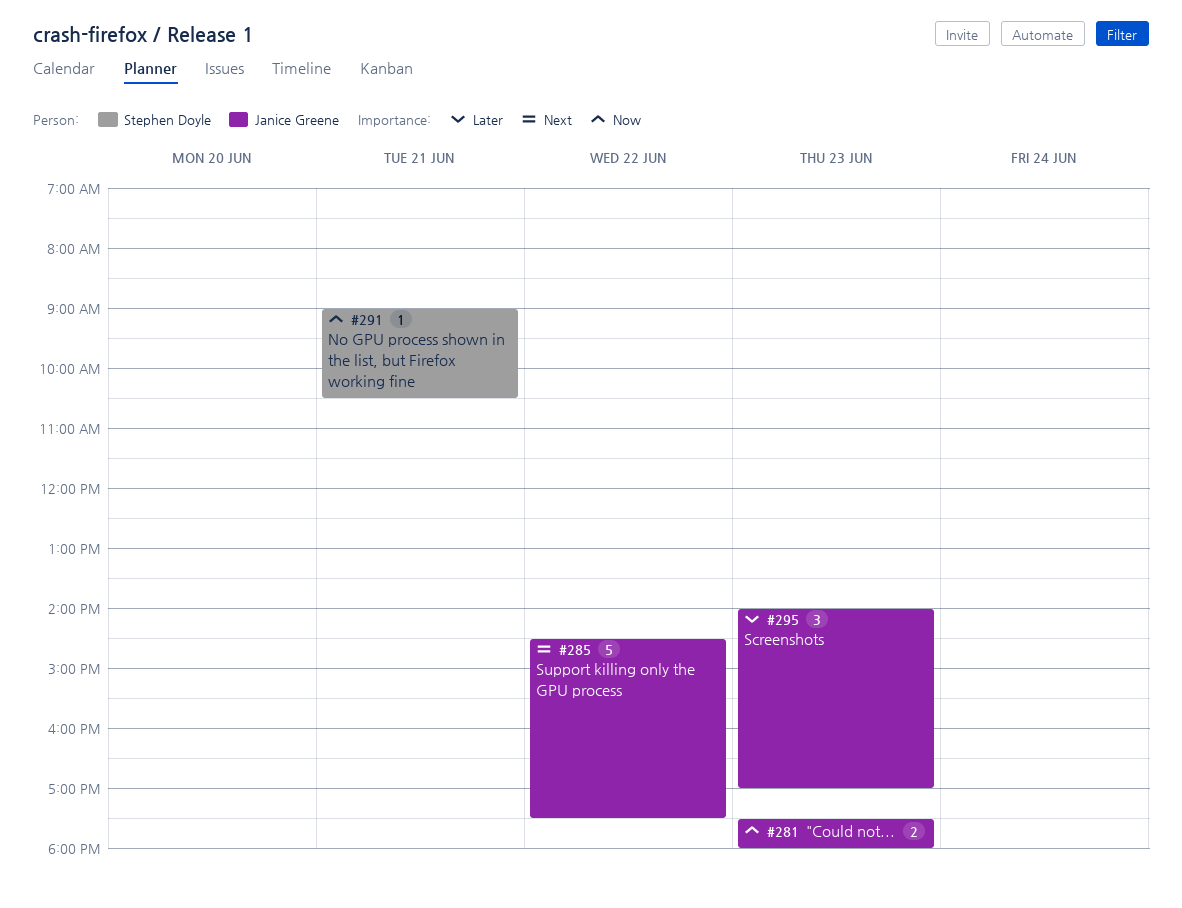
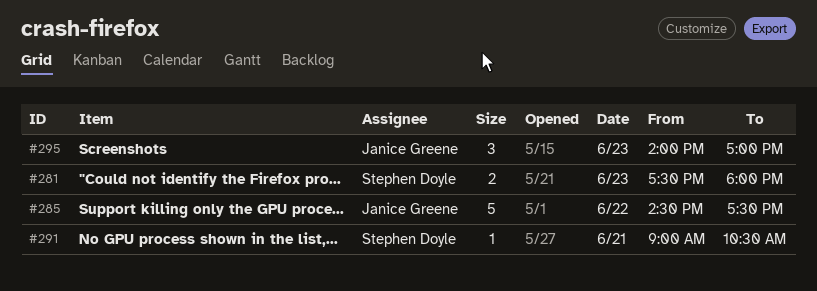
#281, owner: Janice Greene -> Stephen Doyle

